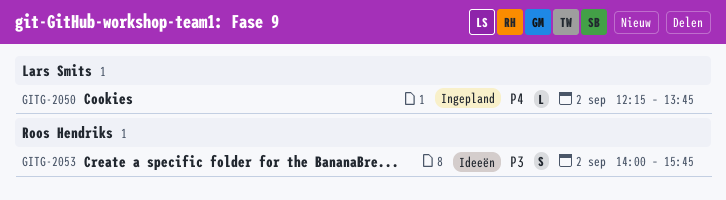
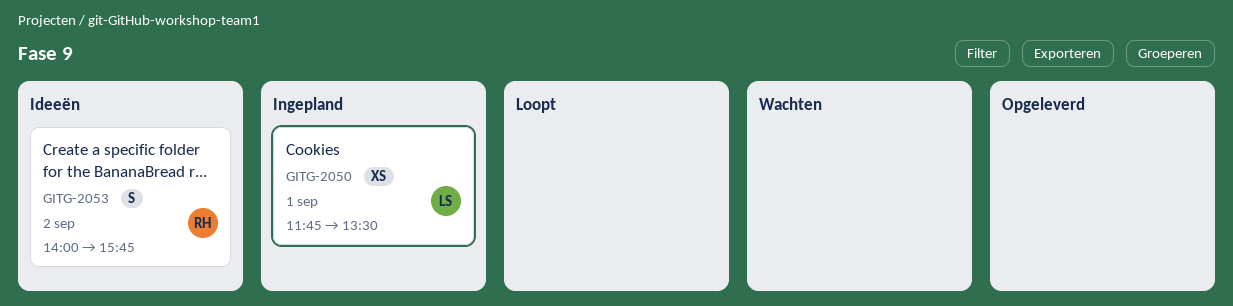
GITG-2050, estimate: L -> XS
GITG-2050, day: Sep 2 -> Sep 1
GITG-2050, begins: 12:15 -> 11:45
GITG-2050, ends: 13:45 -> 13:30

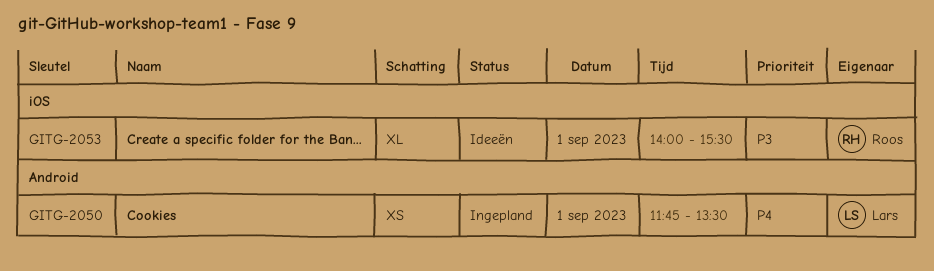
GITG-2053, estimate: S -> XL
GITG-2053, day: Sep 2 -> Sep 1
GITG-2053, ends: 15:45 -> 15:30

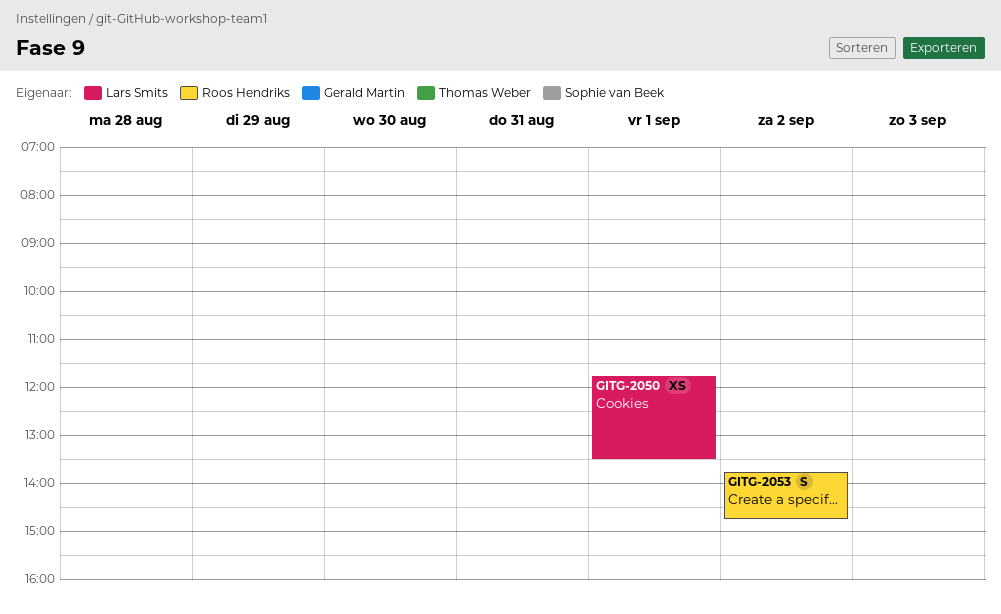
GITG-2053, estimate: XL -> S
GITG-2053, day: Sep 1 -> Sep 2
GITG-2053, begins: 14:00 -> 13:45
GITG-2053, ends: 15:30 -> 14:45

